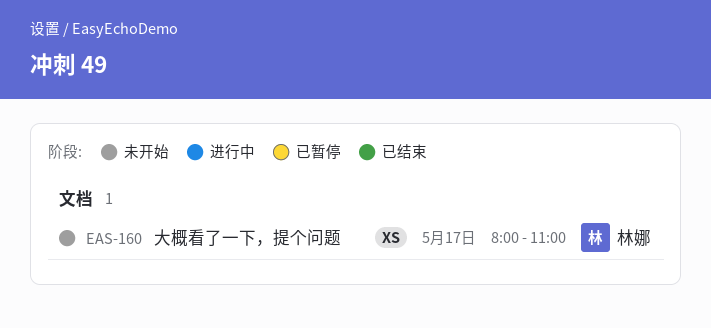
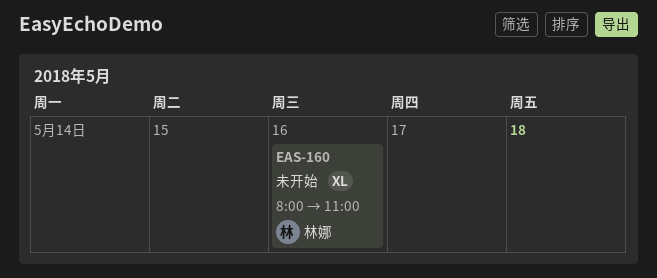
EAS-160, estimate: XS -> XL
EAS-160, day: May 17 -> May 16

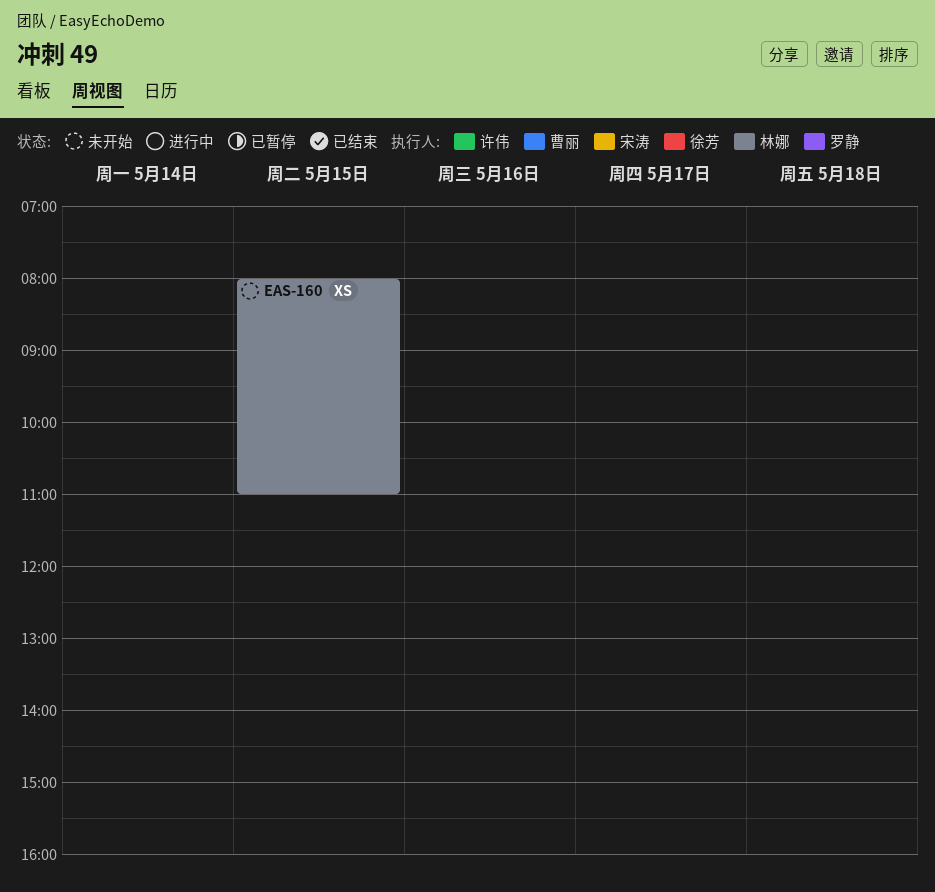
EAS-160, estimate: XL -> XS
EAS-160, day: May 16 -> May 15

